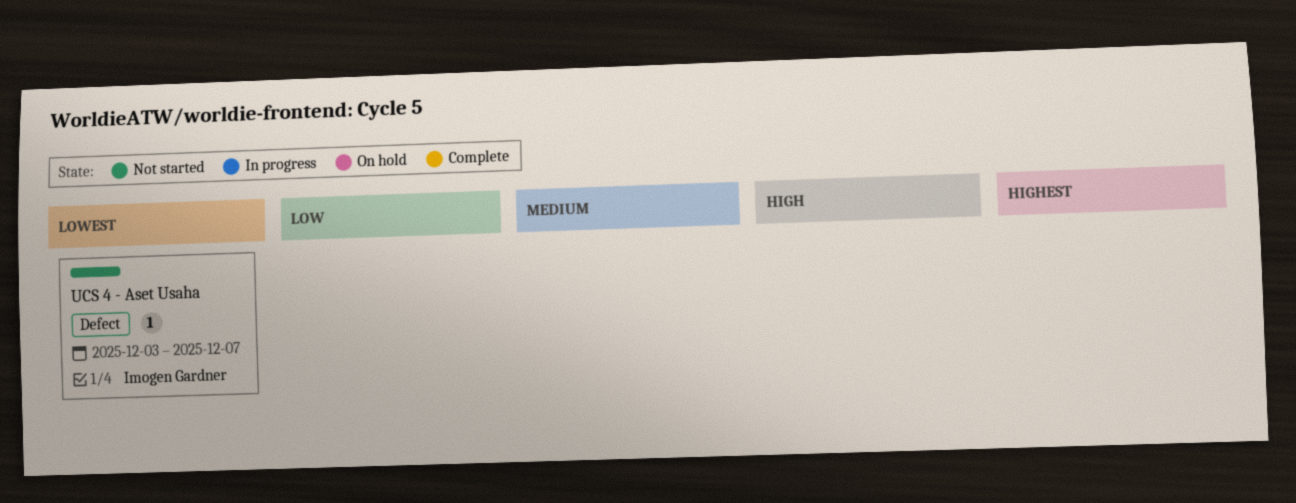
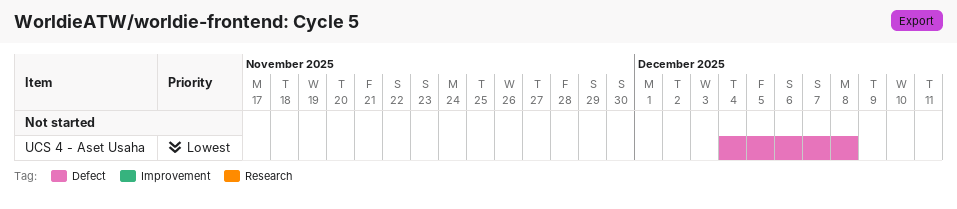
UCS 4 - Aset Usaha, start: Dec 3 -> Dec 4
UCS 4 - Aset Usaha, due: Dec 7 -> Dec 8

